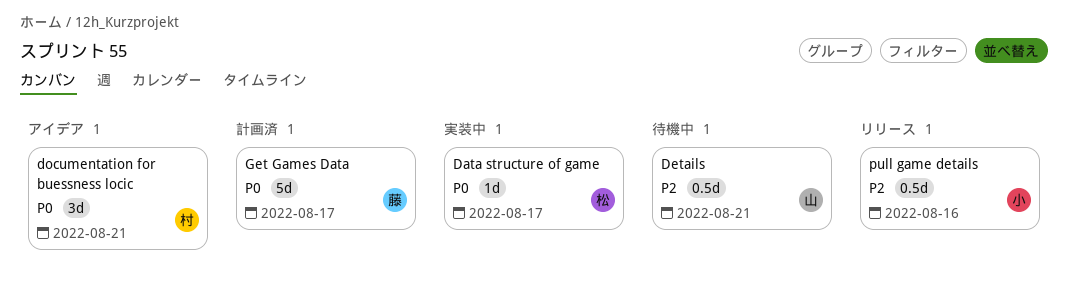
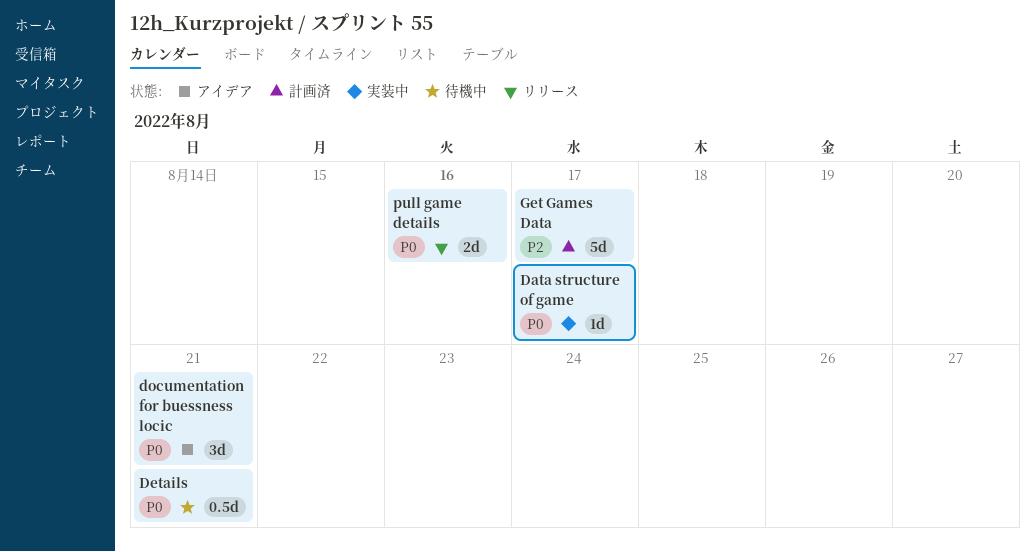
Details, priority: P2 -> P0
Get Games Data, priority: P0 -> P2
pull game details, priority: P2 -> P0
pull game details, estimate: 0.5d -> 2d

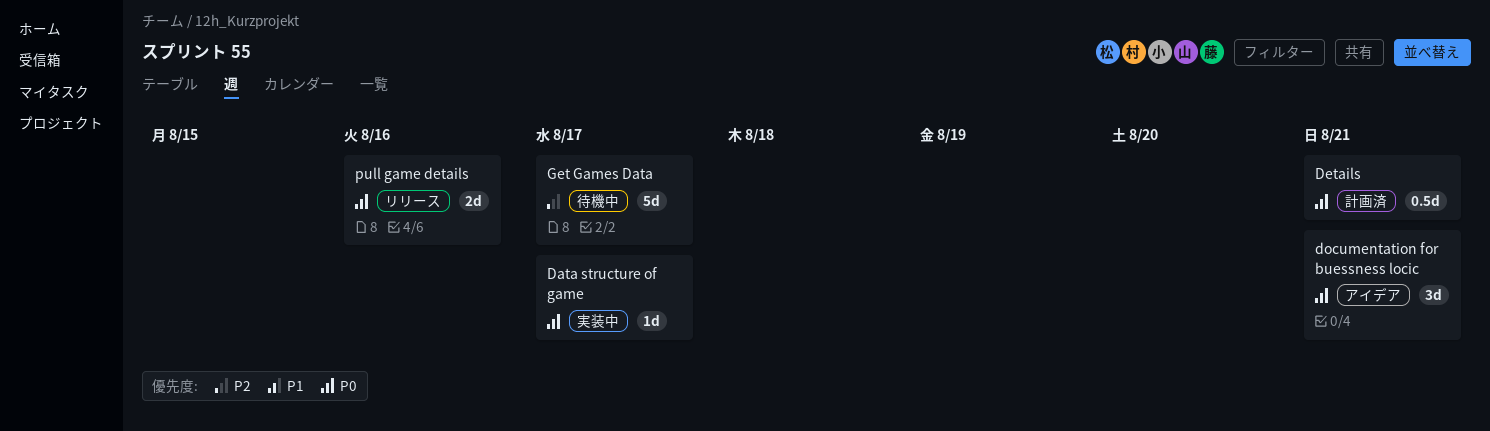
Details, status: 待機中 -> 計画済
Get Games Data, status: 計画済 -> 待機中

